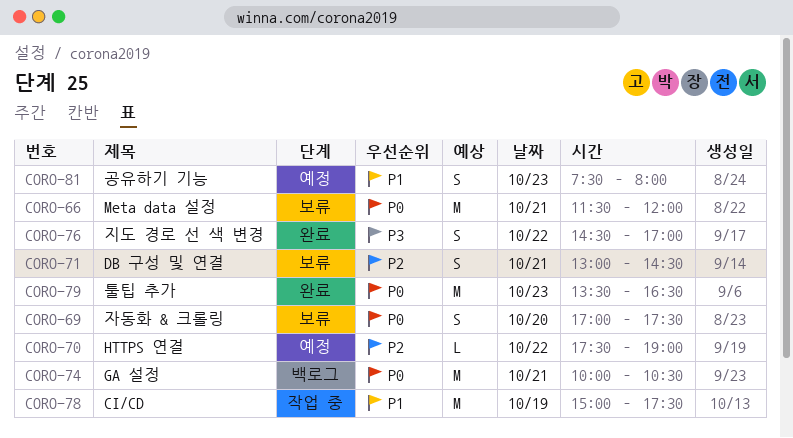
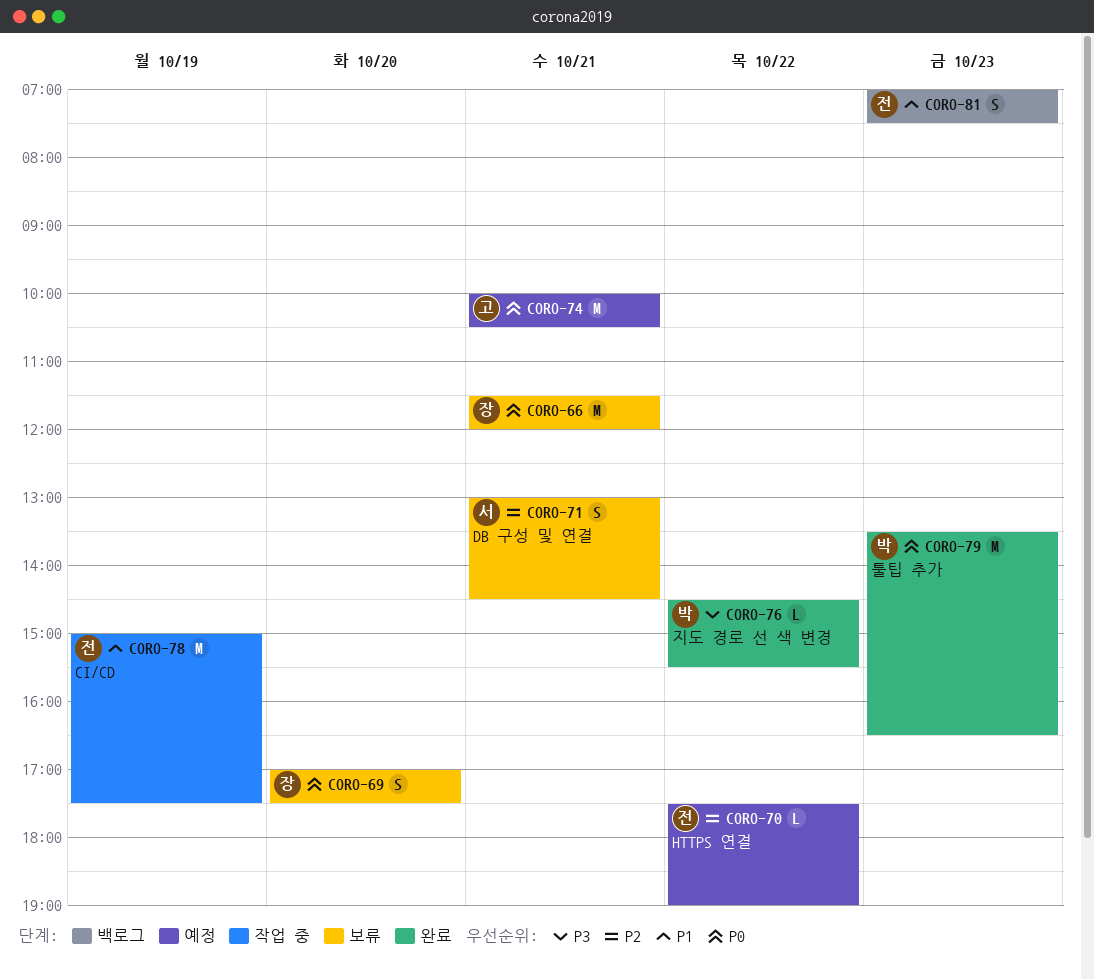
CORO-74, status: 백로그 -> 예정
CORO-76, estimate: S -> L
CORO-76, ends: 17:00 -> 15:30
CORO-81, status: 예정 -> 백로그
CORO-81, begins: 07:30 -> 07:00
CORO-81, ends: 08:00 -> 07:30

